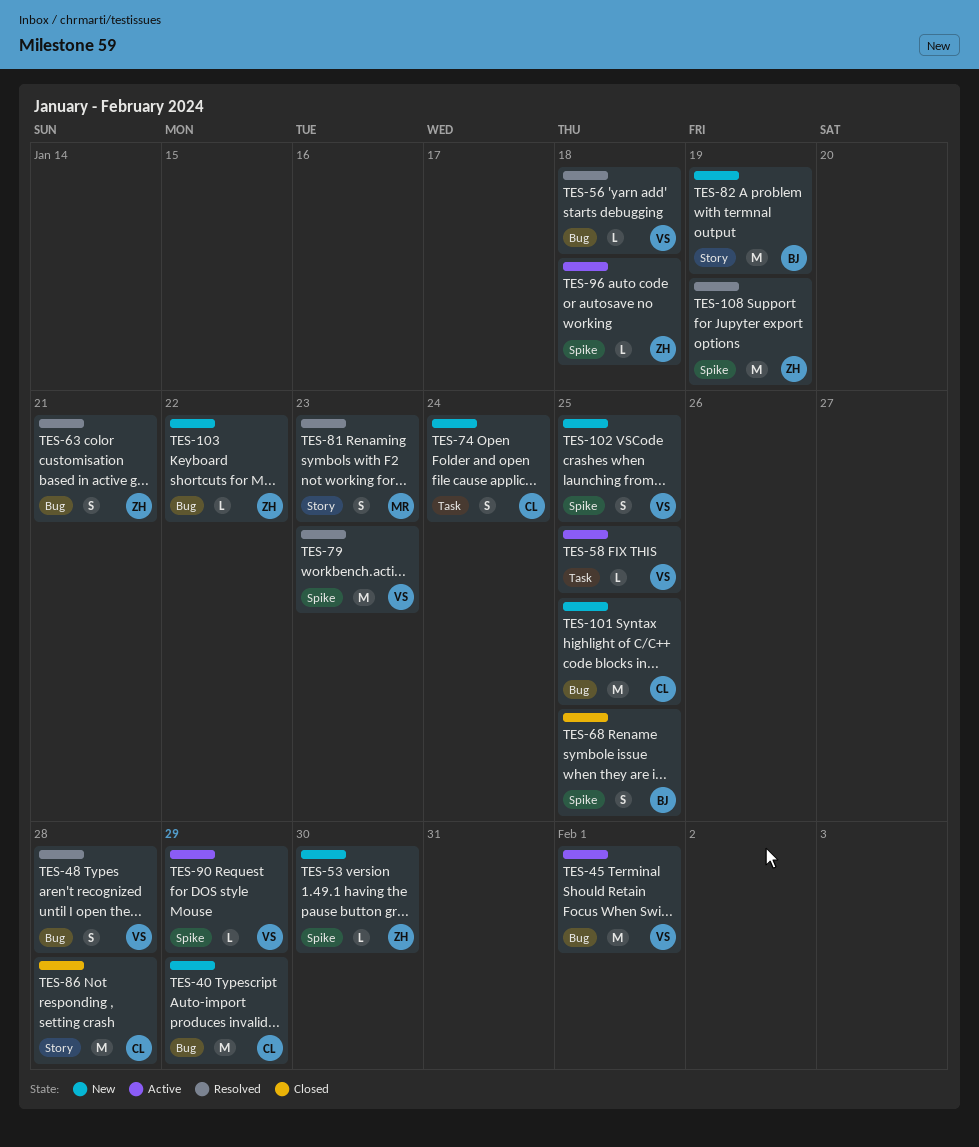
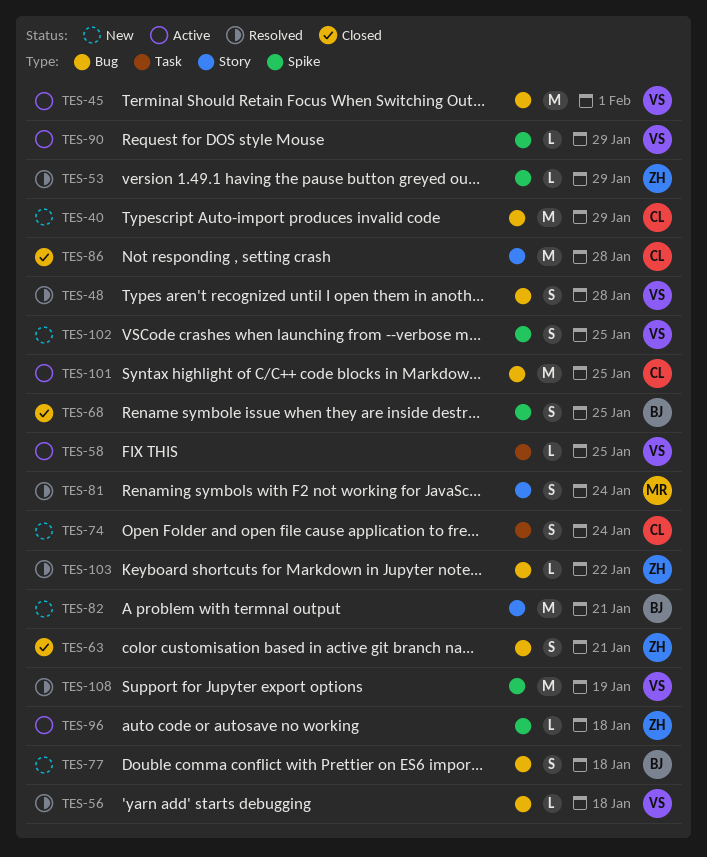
TES-53, status: New -> Resolved
TES-53, due: Jan 30 -> Jan 29
TES-63, status: Resolved -> Closed
TES-77: none -> present
TES-79: present -> none
TES-81, due: Jan 23 -> Jan 24
TES-82, due: Jan 19 -> Jan 21
TES-101, status: New -> Active
TES-103, status: New -> Resolved
TES-108, owner: ZH -> VS

